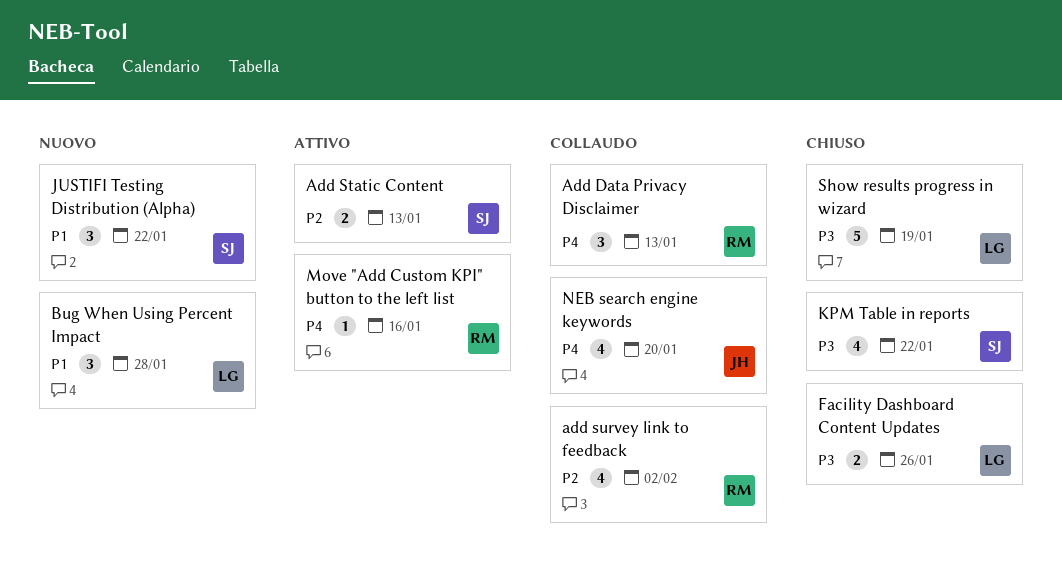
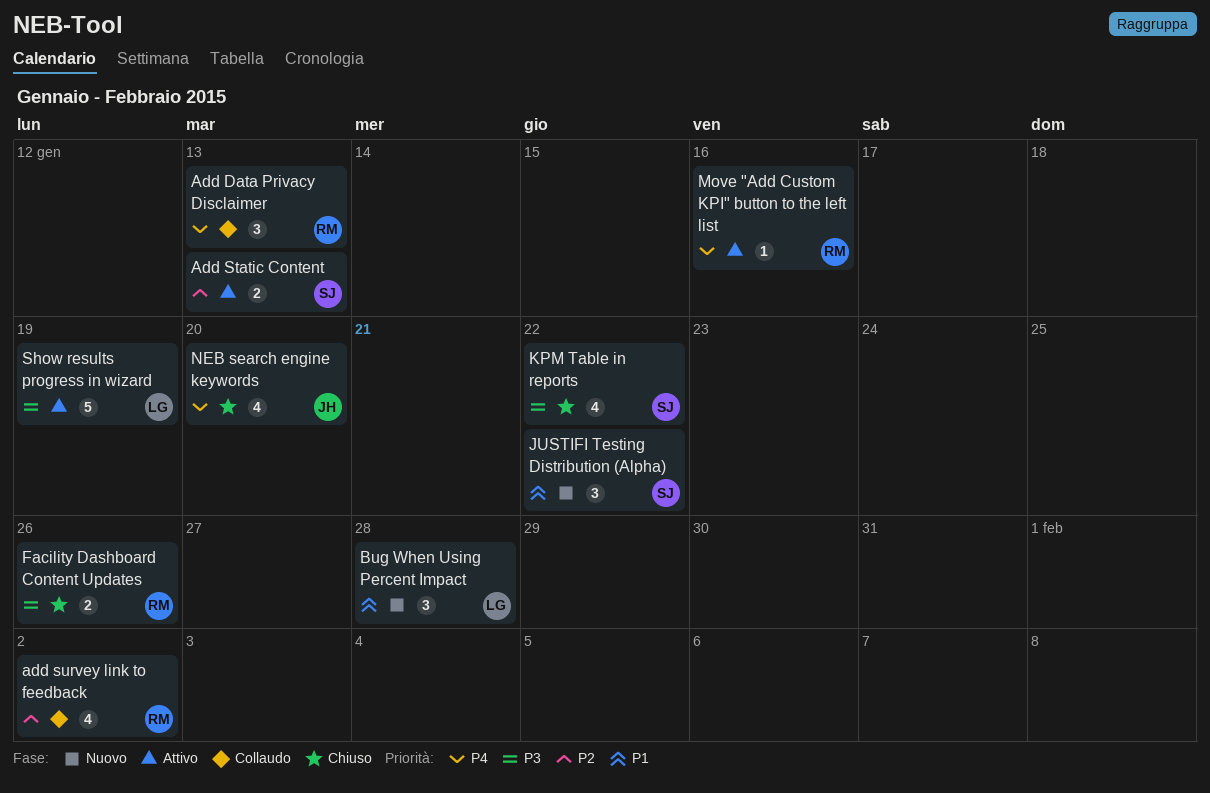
Facility Dashboard Content Updates, owner: LG -> RM
NEB search engine keywords, status: Collaudo -> Chiuso
Show results progress in wizard, status: Chiuso -> Attivo

